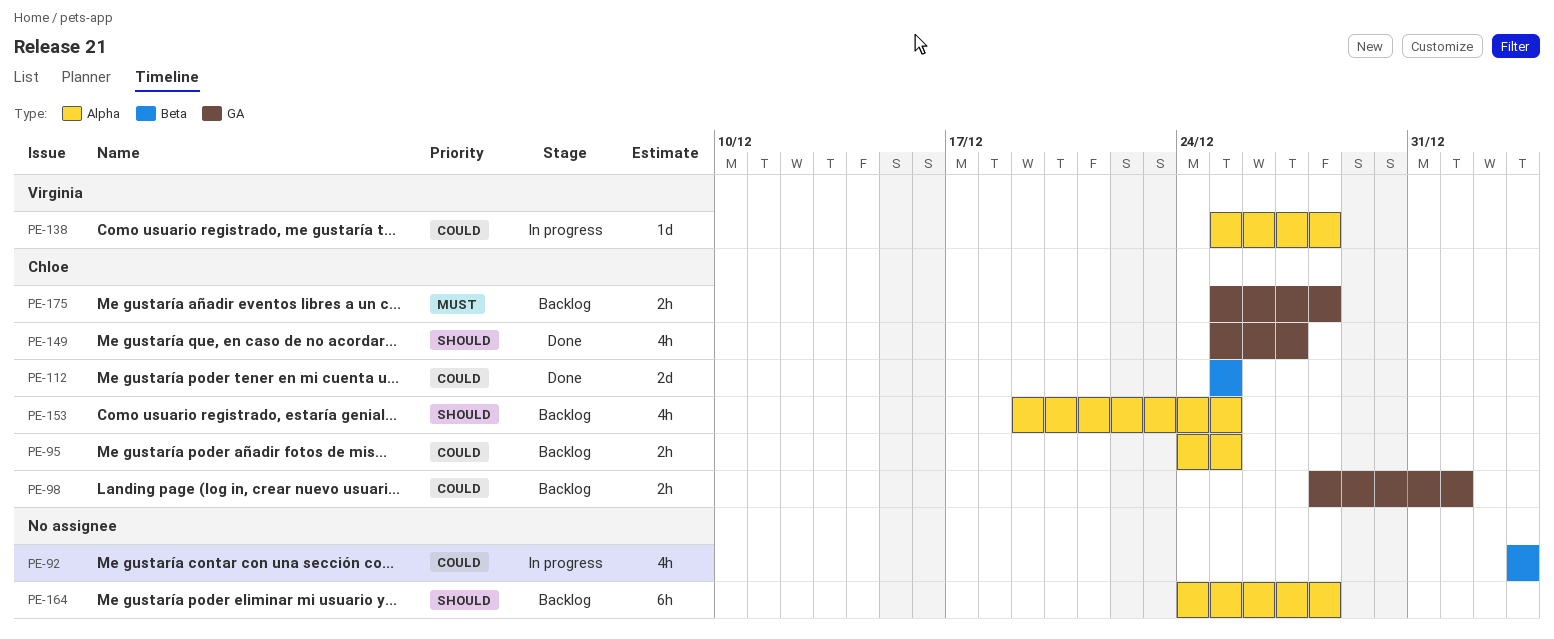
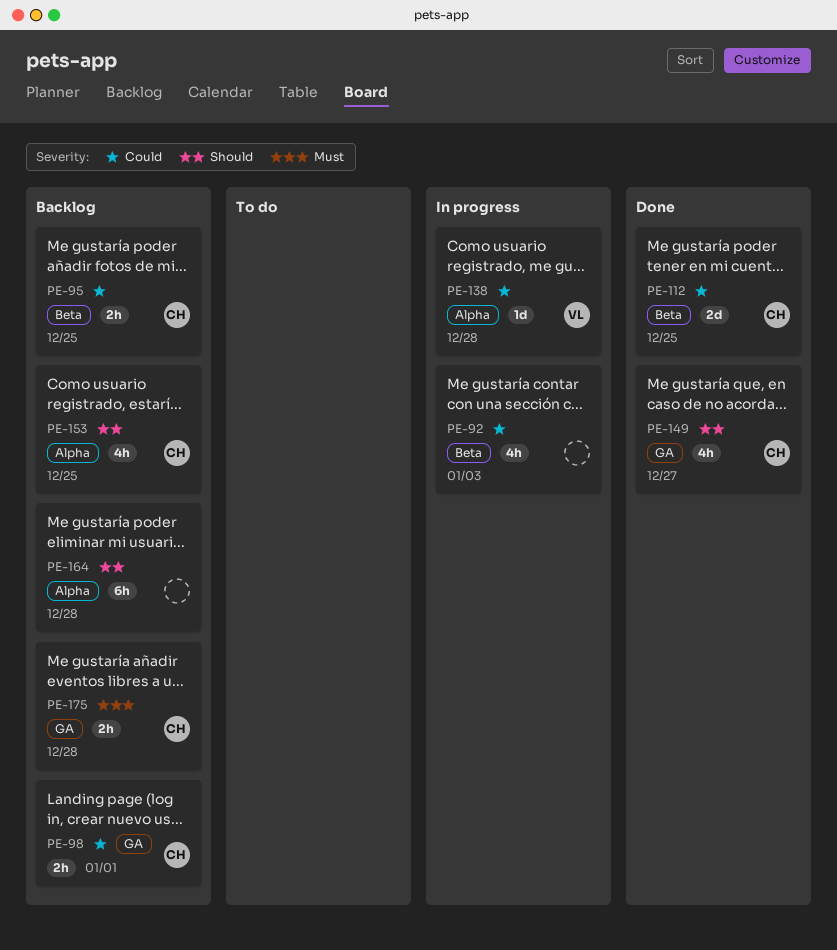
PE-95, label: Alpha -> Beta

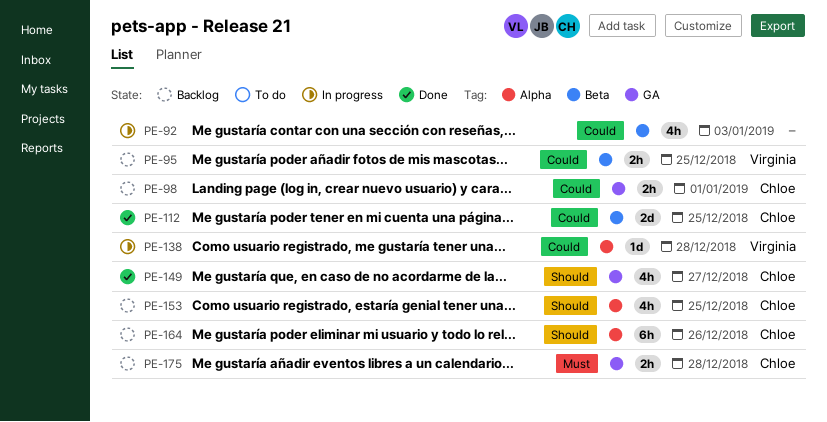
PE-95, owner: Chloe -> Virginia
PE-164, owner: none -> Chloe
PE-164, due: Dec 28 -> Dec 26

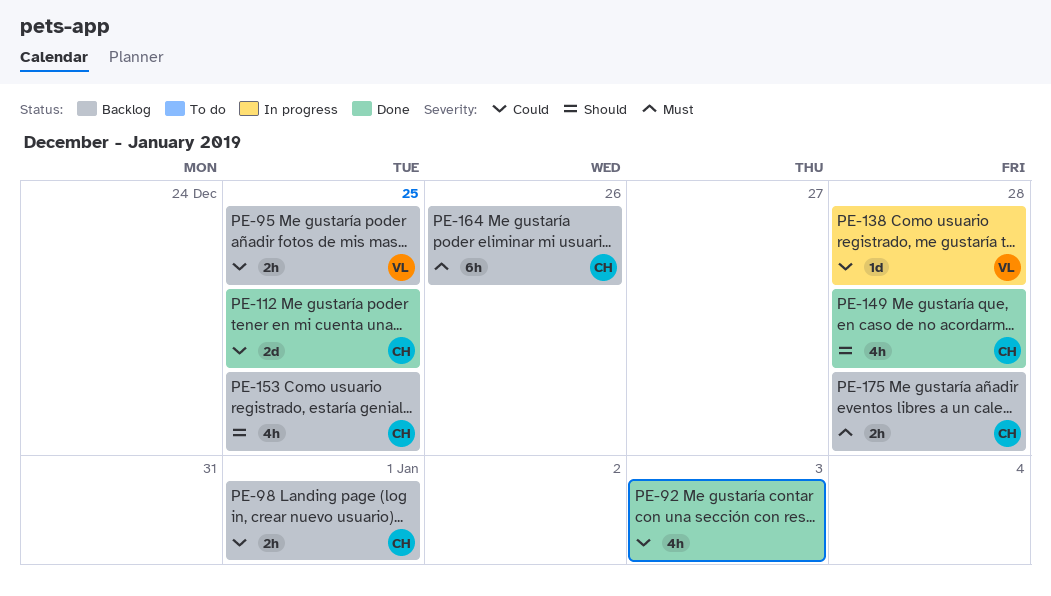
PE-92, status: In progress -> Done
PE-149, due: Dec 27 -> Dec 28
PE-164, priority: Should -> Must

